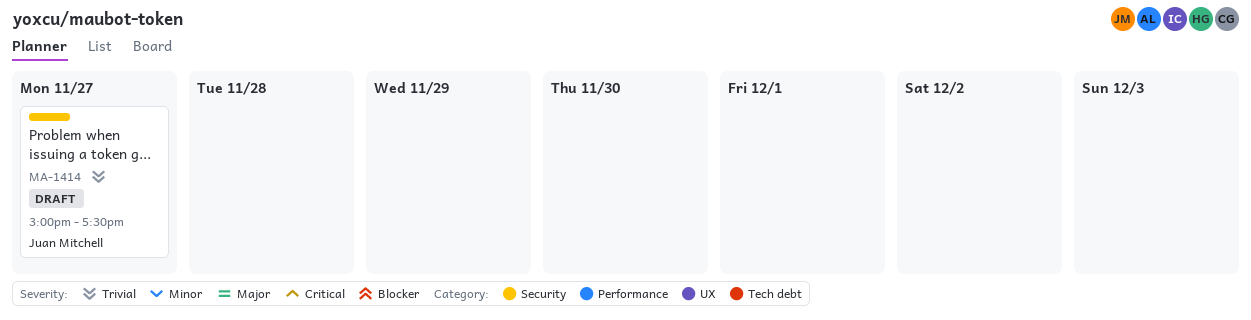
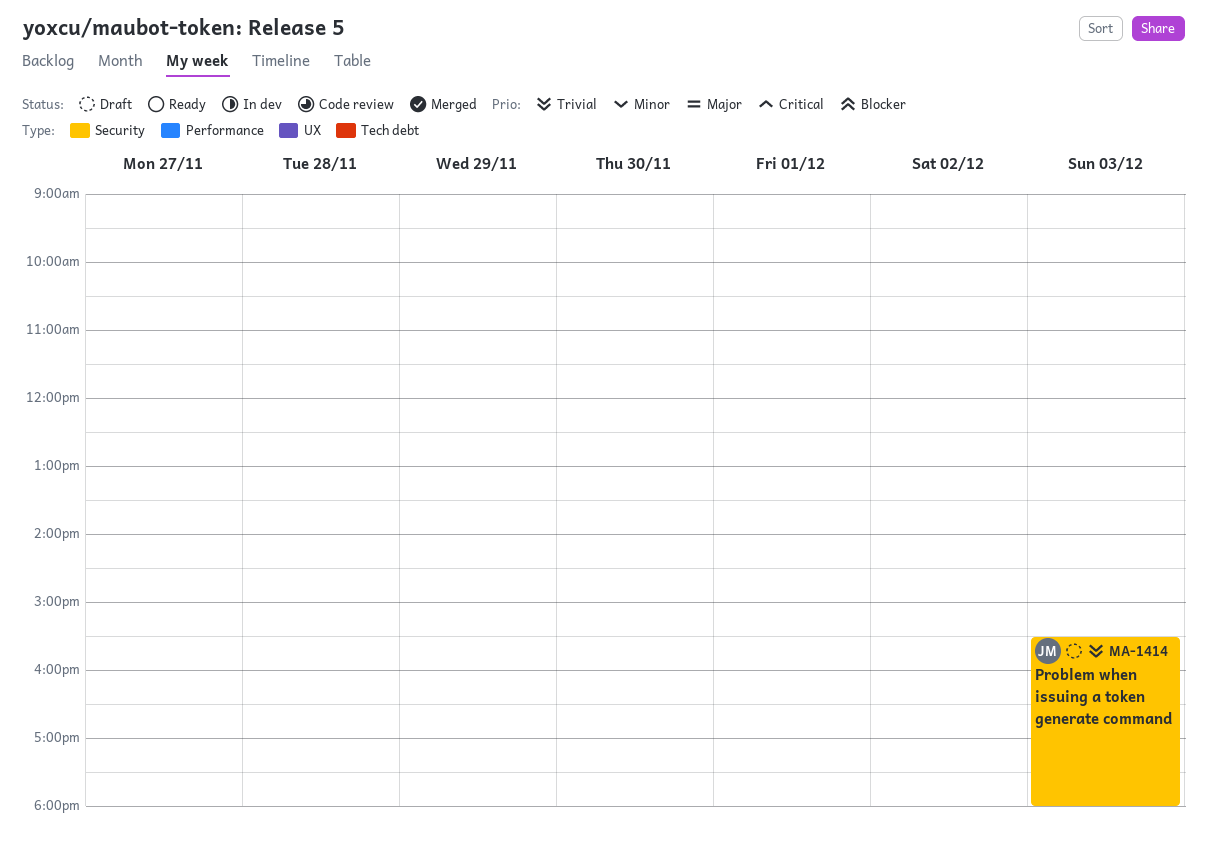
MA-1414, day: Nov 27 -> Dec 3
MA-1414, begins: 15:00 -> 15:30
MA-1414, ends: 17:30 -> 18:00

